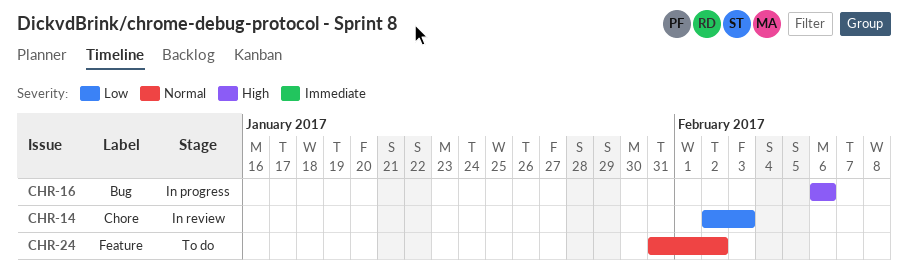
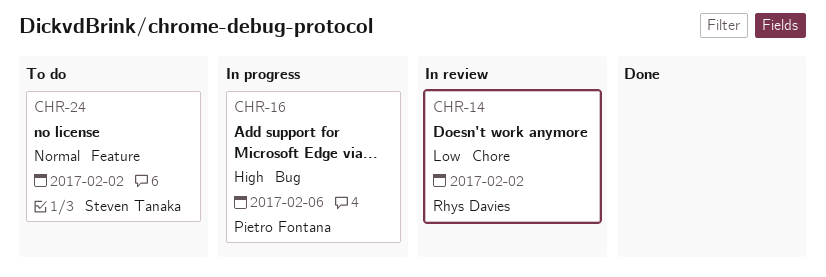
CHR-14, due: Feb 3 -> Feb 2

